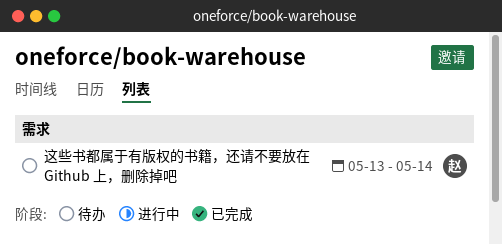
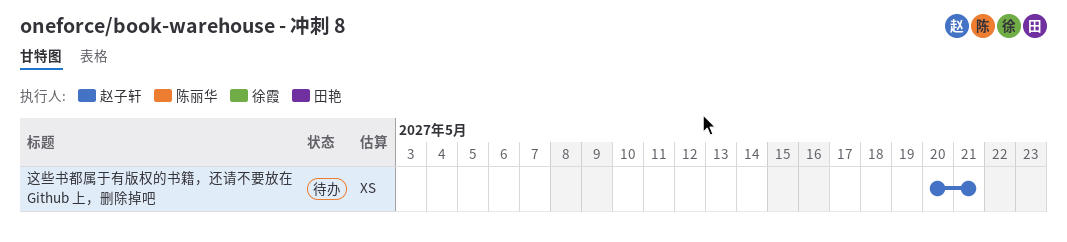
这些书都属于有版权的书籍，还请不要放在 Github 上，删除掉吧, start: May 13 -> May 20
这些书都属于有版权的书籍，还请不要放在 Github 上，删除掉吧, due: May 14 -> May 21

